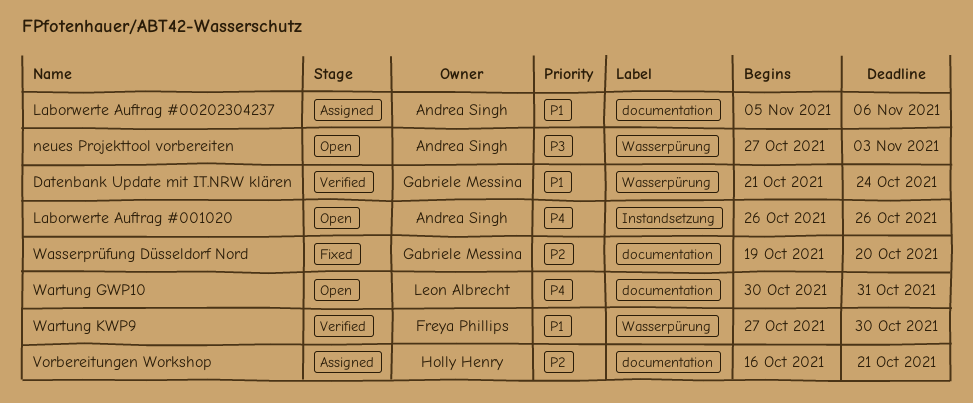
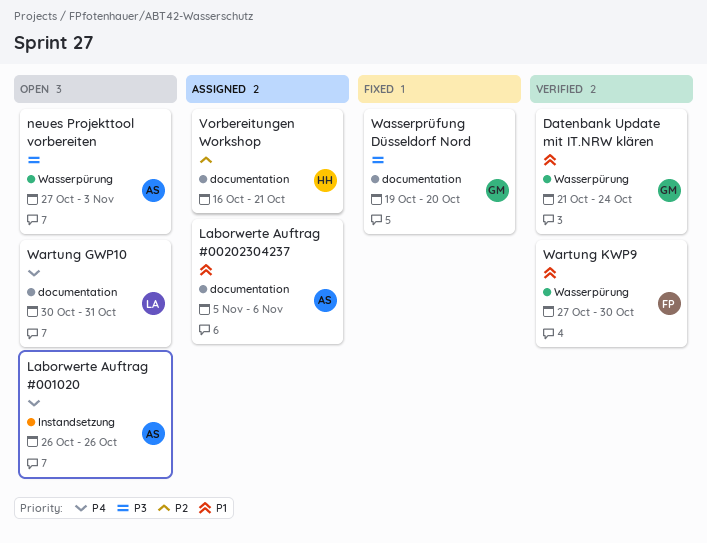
Wasserprüfung Düsseldorf Nord, priority: P2 -> P3

